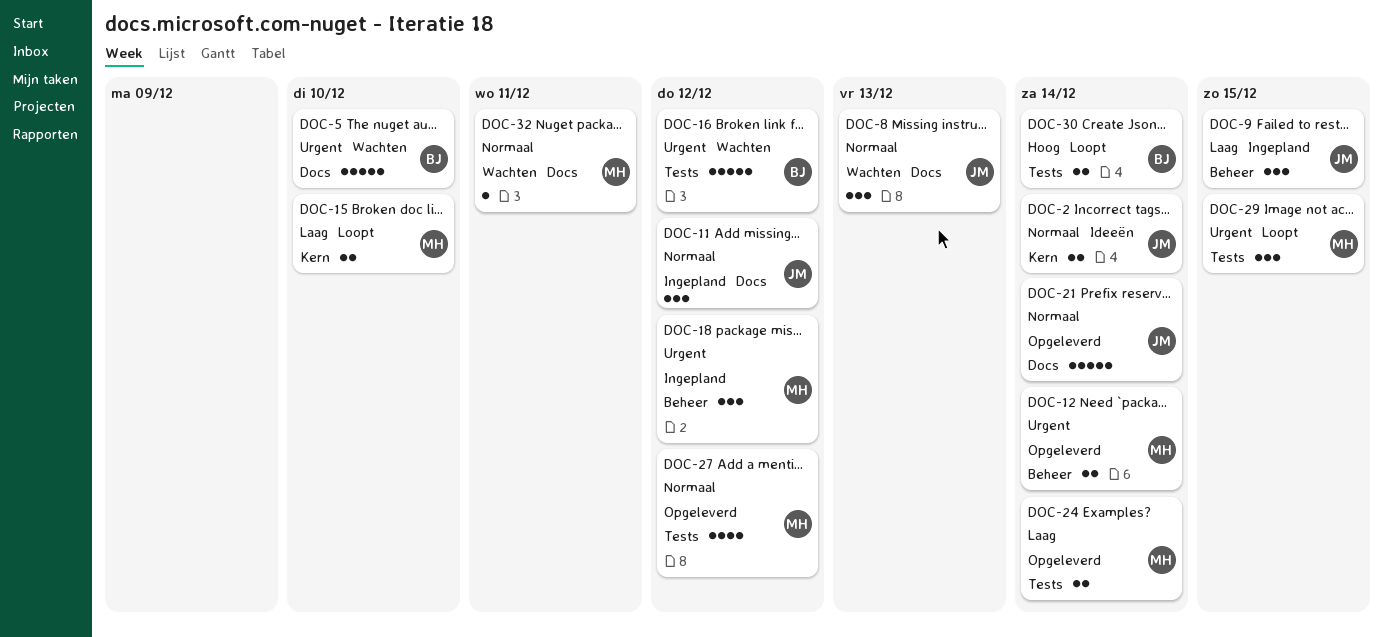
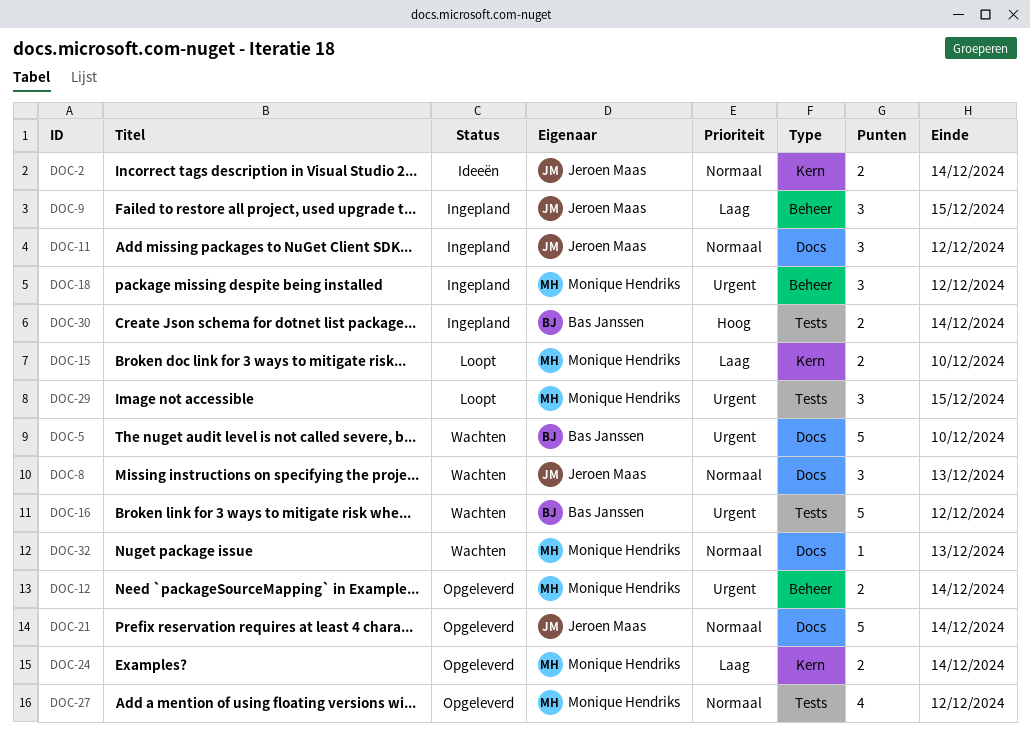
DOC-24, label: Tests -> Kern
DOC-30, status: Loopt -> Ingepland
DOC-32, due: Dec 11 -> Dec 13

